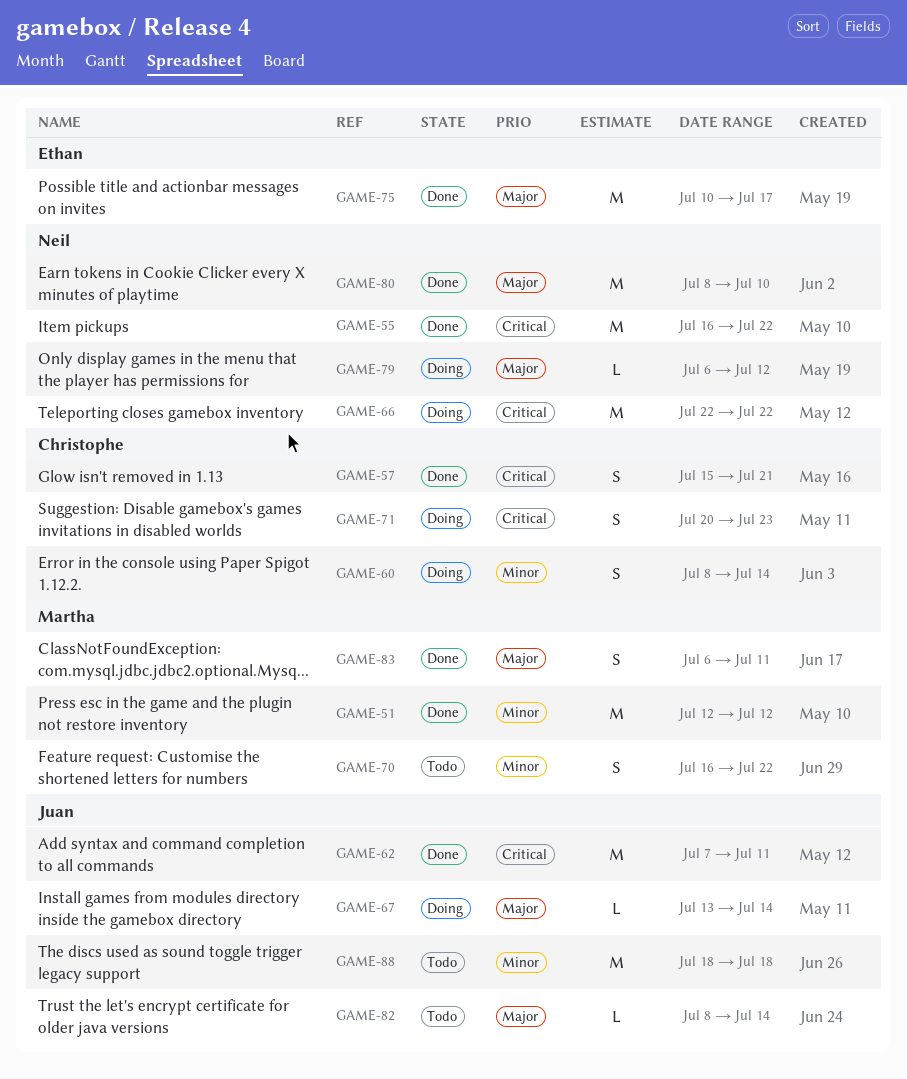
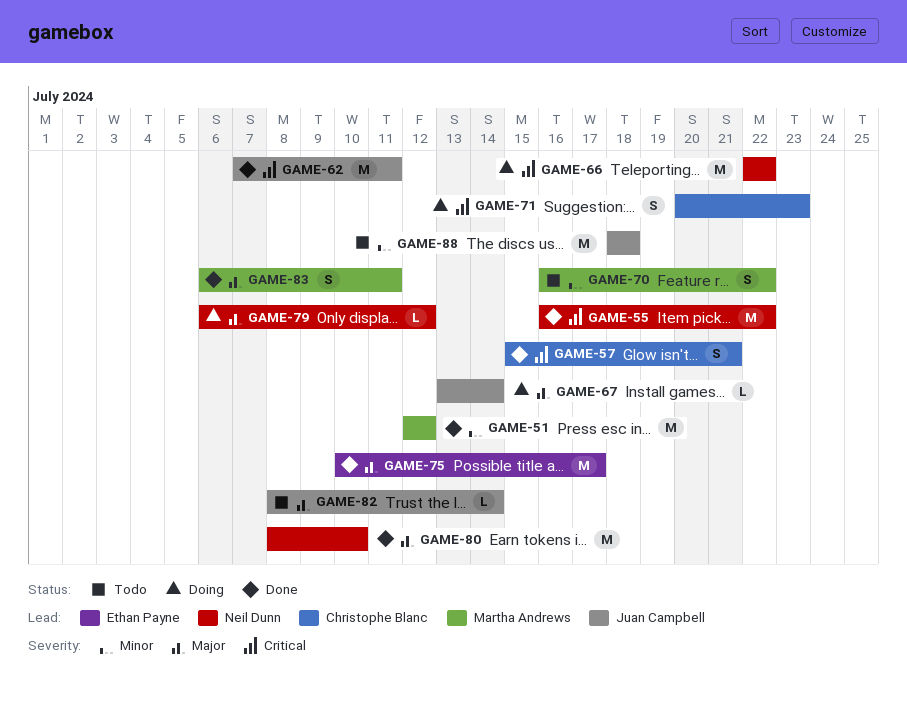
GAME-60: present -> none

